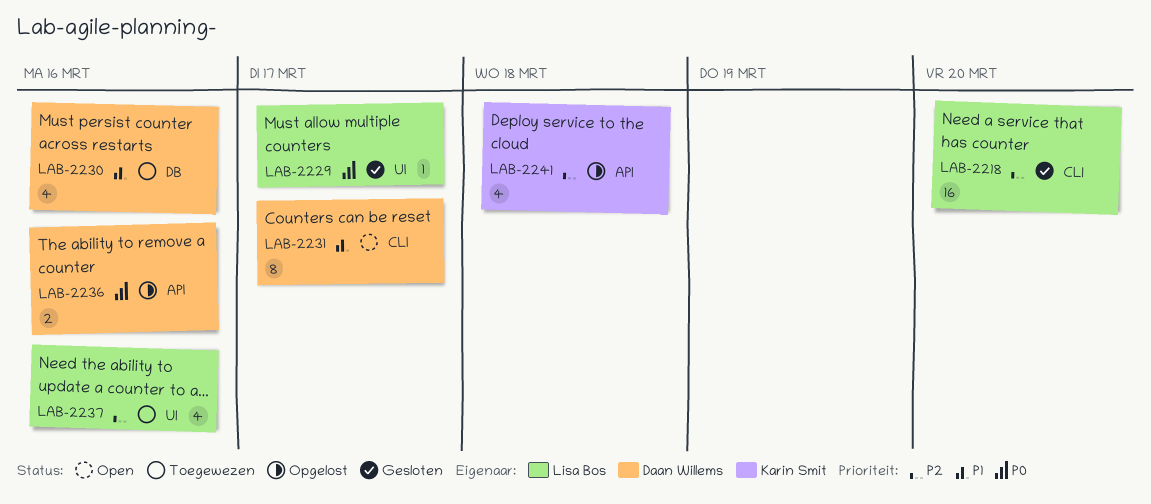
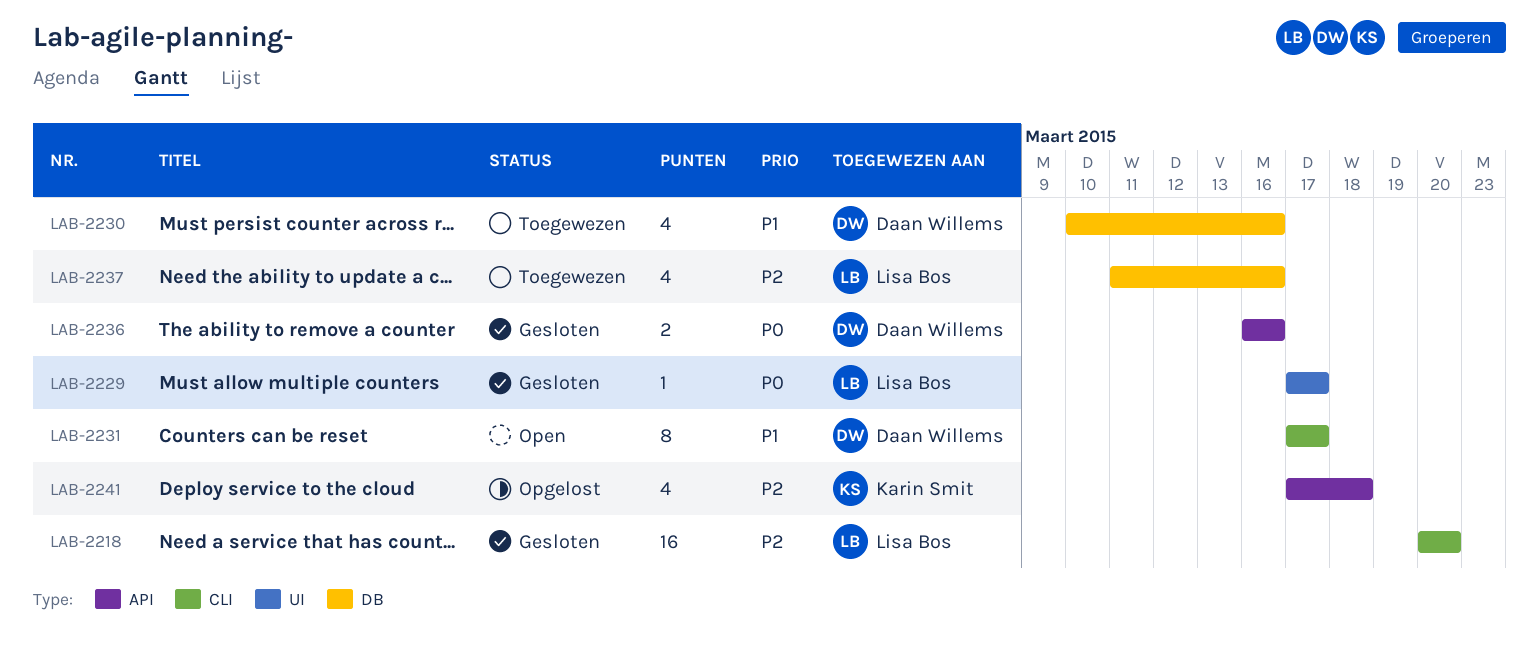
LAB-2236, status: Opgelost -> Gesloten
LAB-2237, label: UI -> DB

